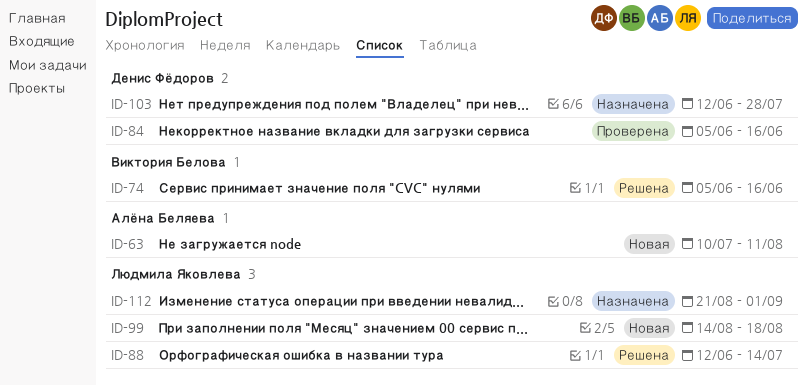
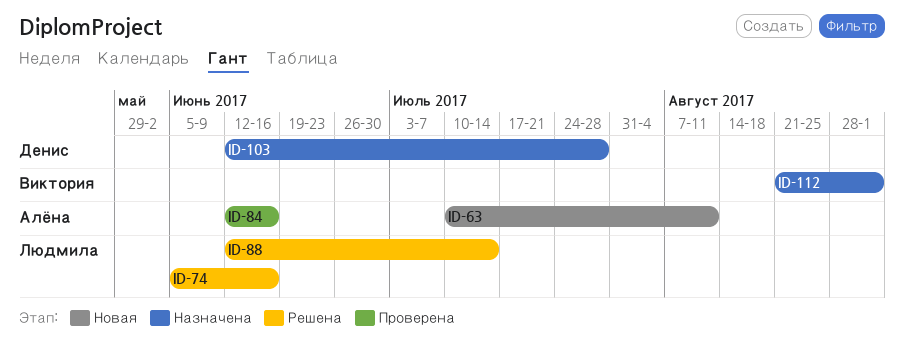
ID-74, owner: Виктория Белова -> Людмила Яковлева
ID-84, owner: Денис Фёдоров -> Алёна Беляева
ID-84, start: Jun 5 -> Jun 12
ID-99: present -> none
ID-112, owner: Людмила Яковлева -> Виктория Белова

